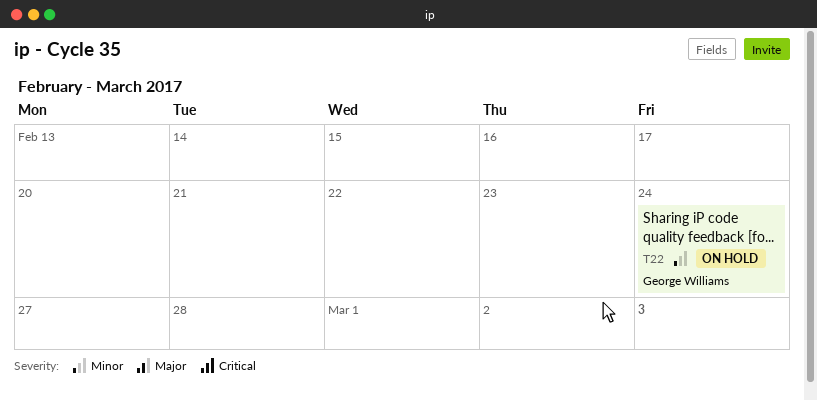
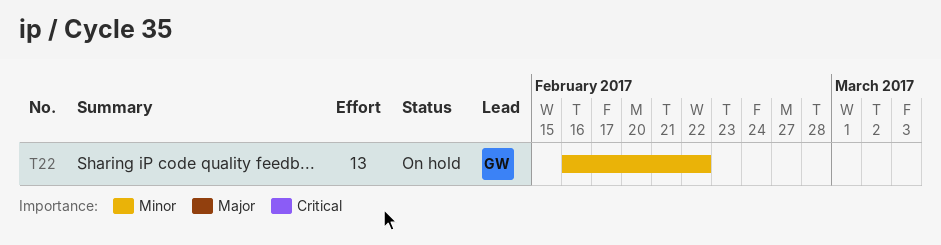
T22, due: Feb 24 -> Feb 22

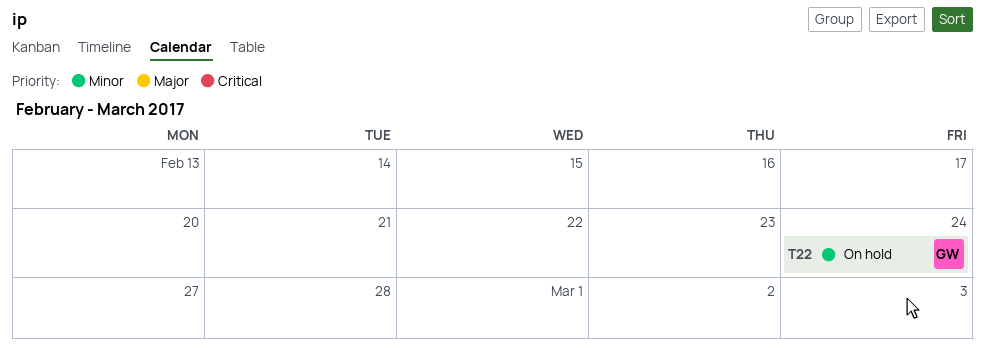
T22, due: Feb 22 -> Feb 24

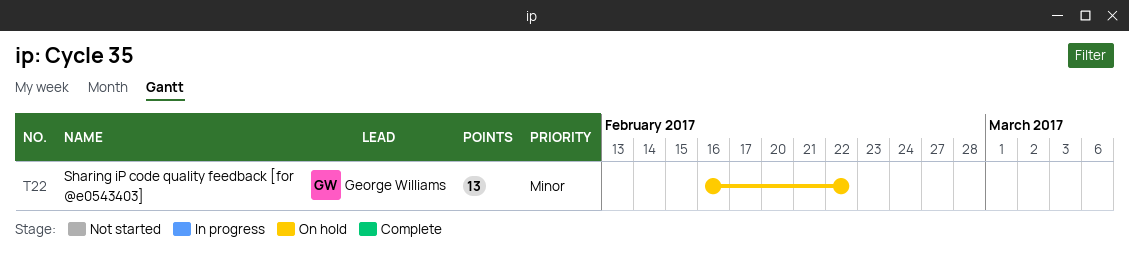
T22, due: Feb 24 -> Feb 22

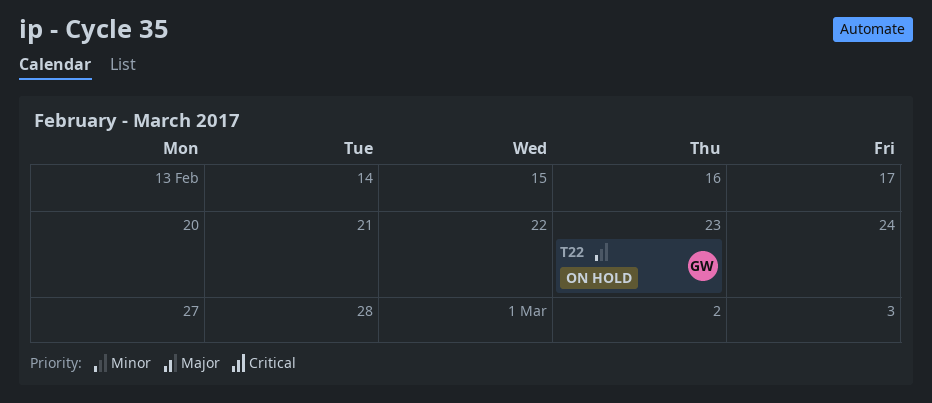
T22, due: Feb 22 -> Feb 23

